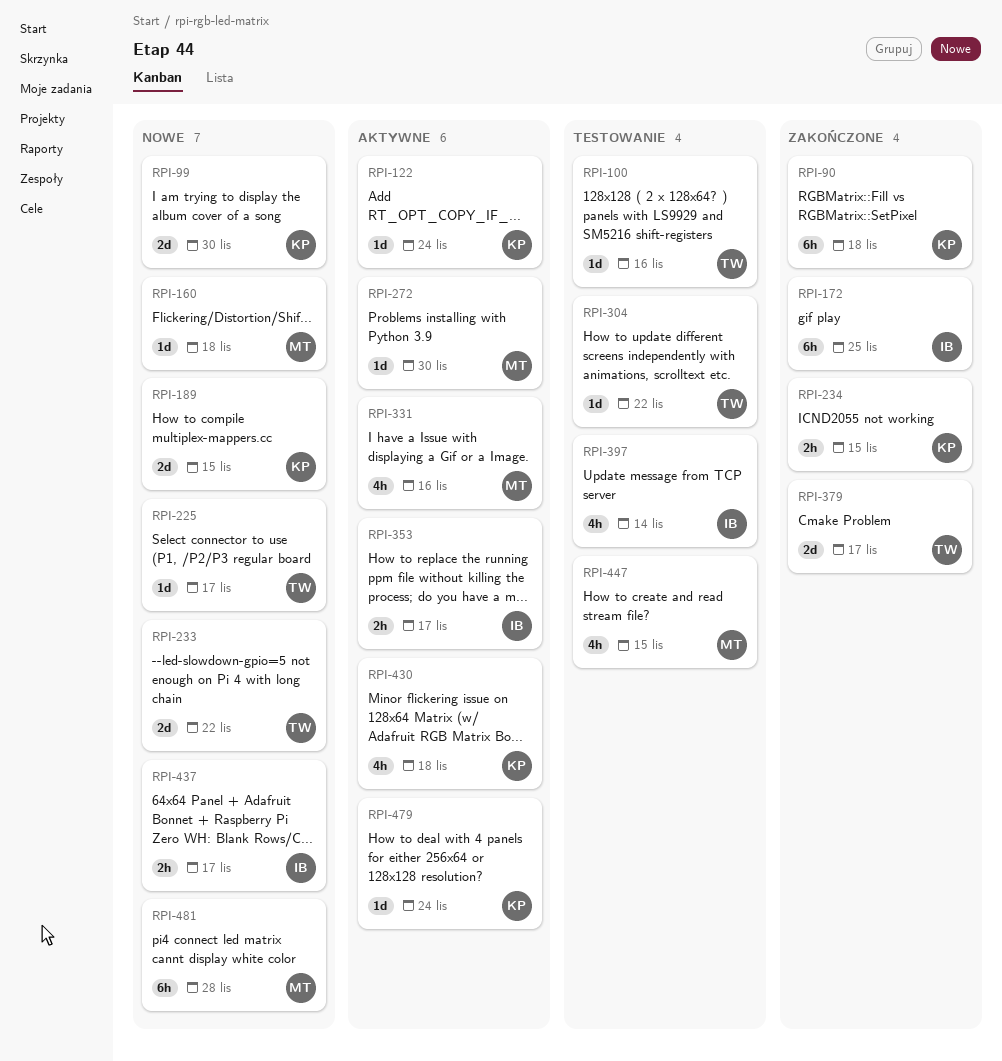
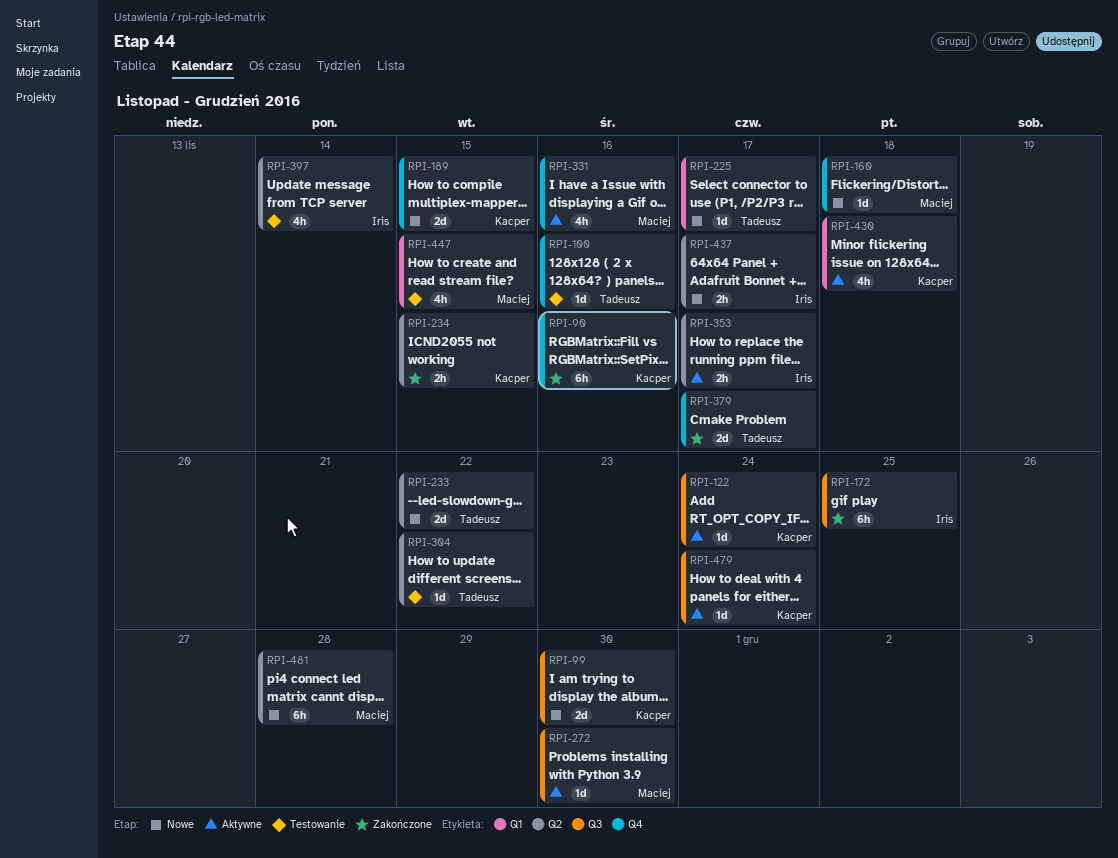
RPI-90, due: Nov 18 -> Nov 16

